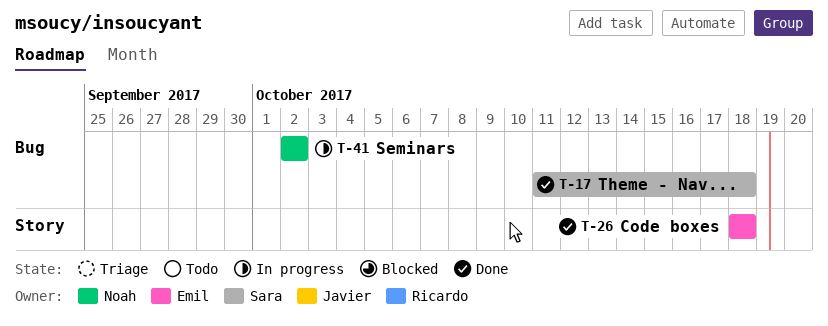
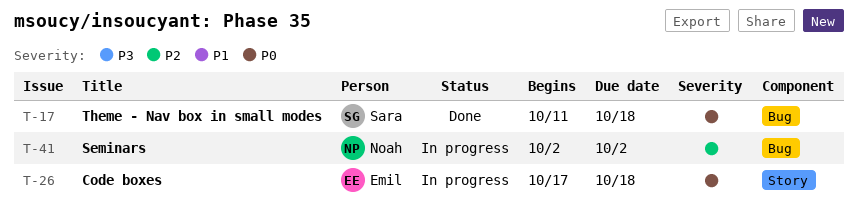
T-26, status: Done -> In progress
T-26, start: Oct 18 -> Oct 17

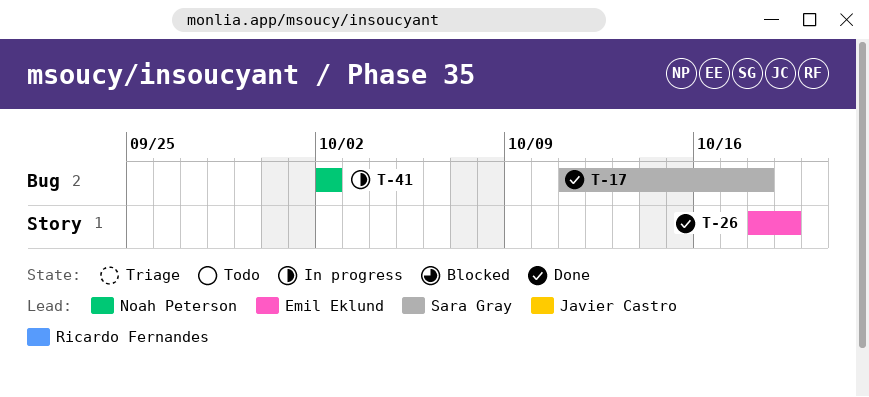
T-26, status: In progress -> Done
T-26, start: Oct 17 -> Oct 18
T-26, due: Oct 18 -> Oct 19

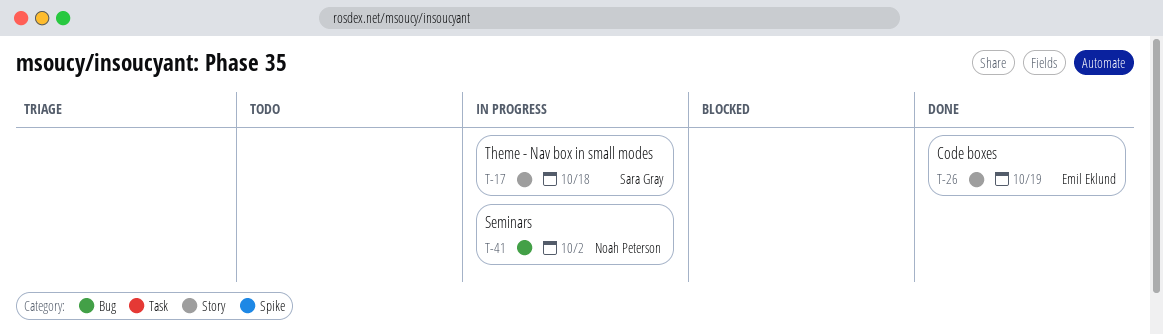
T-17, status: Done -> In progress
T-17, label: Bug -> Story

